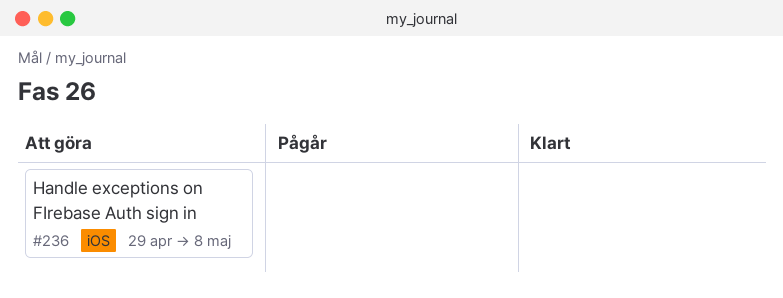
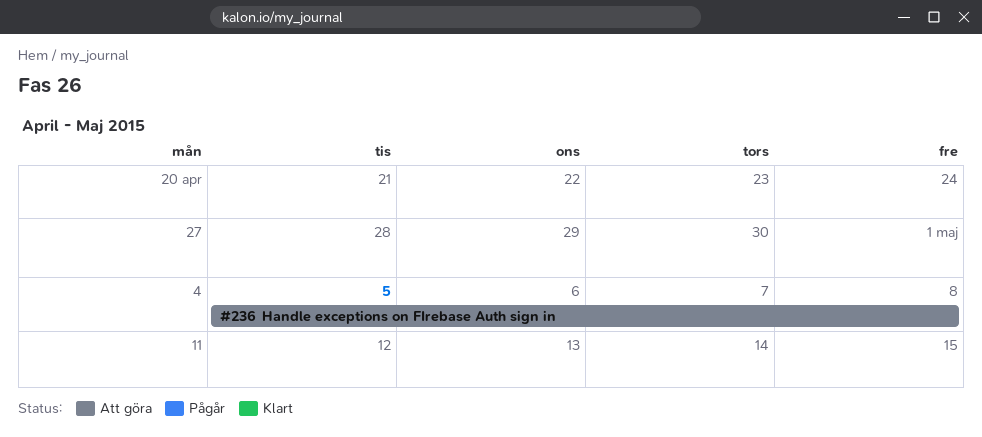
#236, start: Apr 29 -> May 5

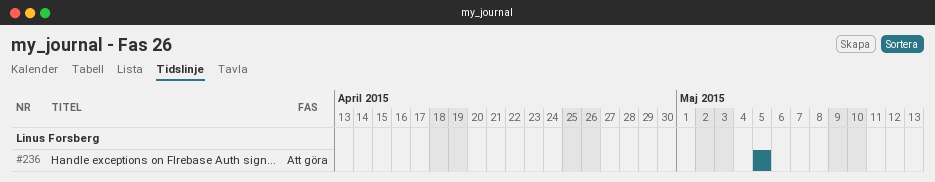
#236, due: May 8 -> May 5

